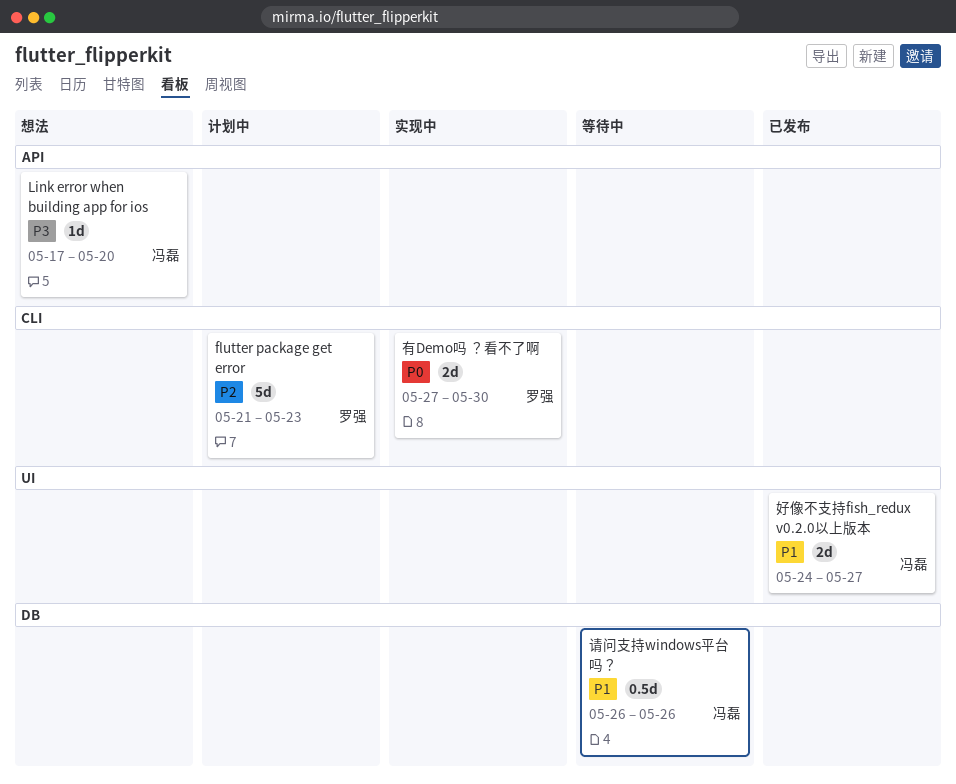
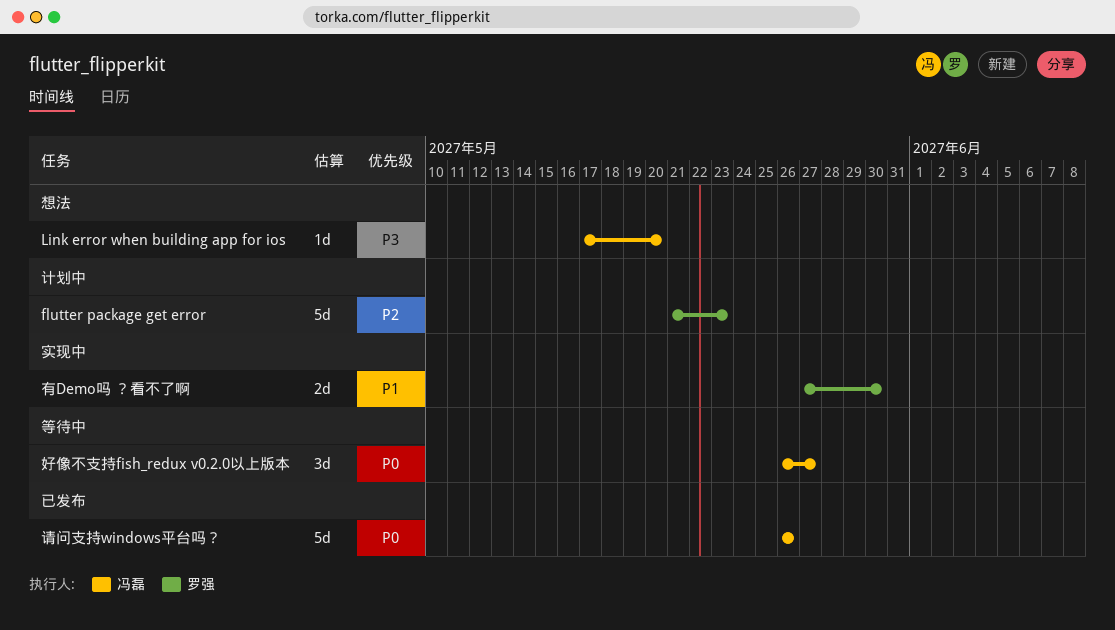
好像不支持fish_redux v0.2.0以上版本, status: 已发布 -> 等待中
好像不支持fish_redux v0.2.0以上版本, priority: P1 -> P0
好像不支持fish_redux v0.2.0以上版本, estimate: 2d -> 3d
好像不支持fish_redux v0.2.0以上版本, start: May 24 -> May 26
有Demo吗 ？看不了啊, priority: P0 -> P1
请问支持windows平台吗？, status: 等待中 -> 已发布
请问支持windows平台吗？, priority: P1 -> P0
请问支持windows平台吗？, estimate: 0.5d -> 5d

